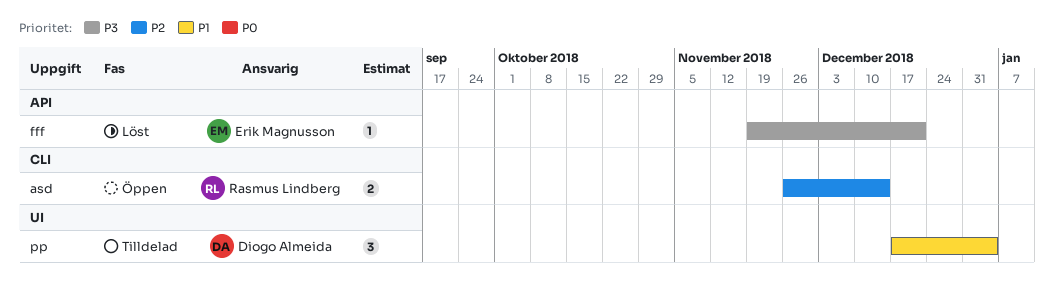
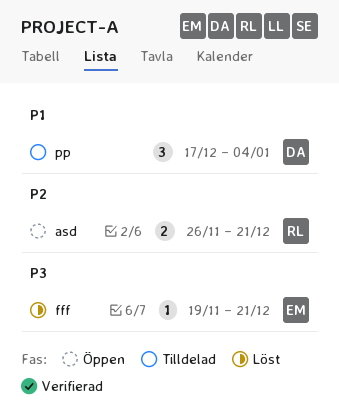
asd, due: Dec 14 -> Dec 21

